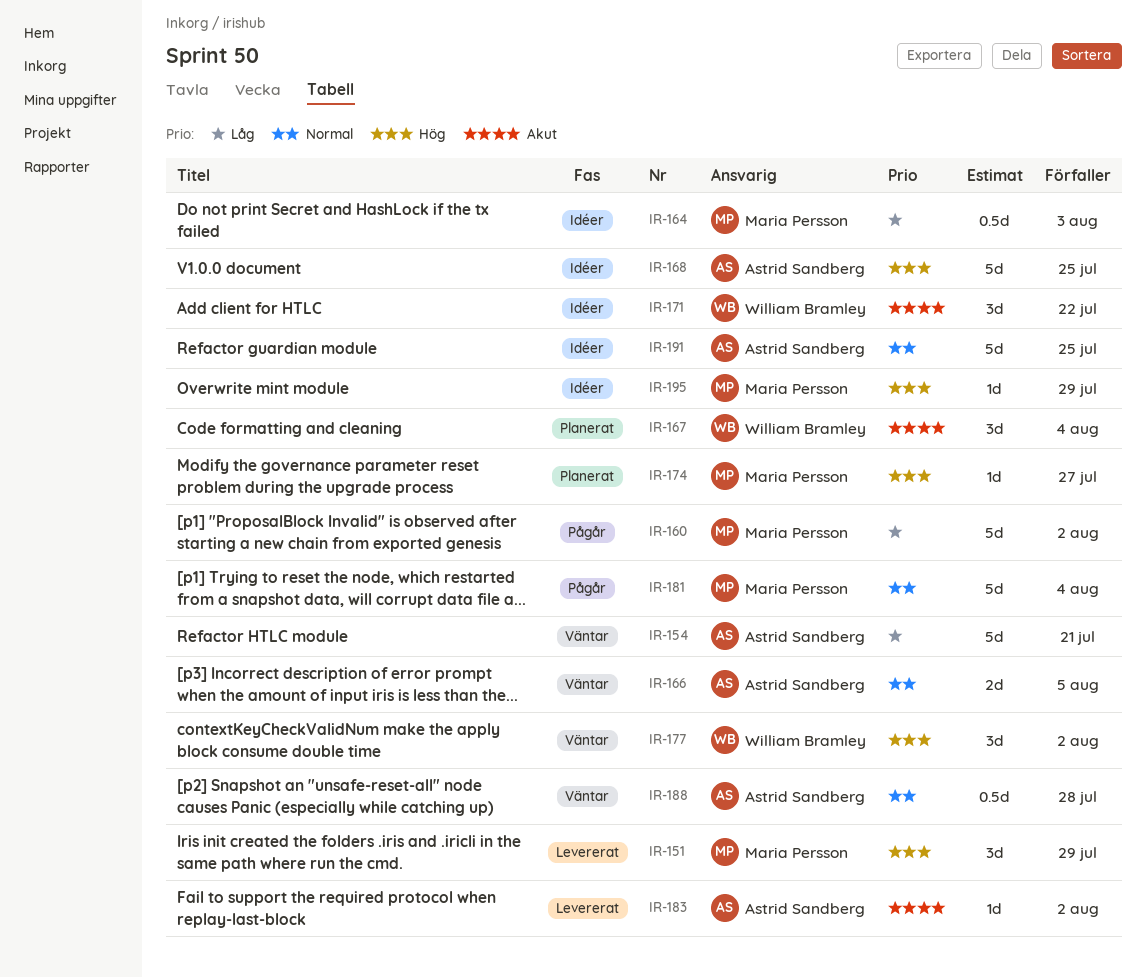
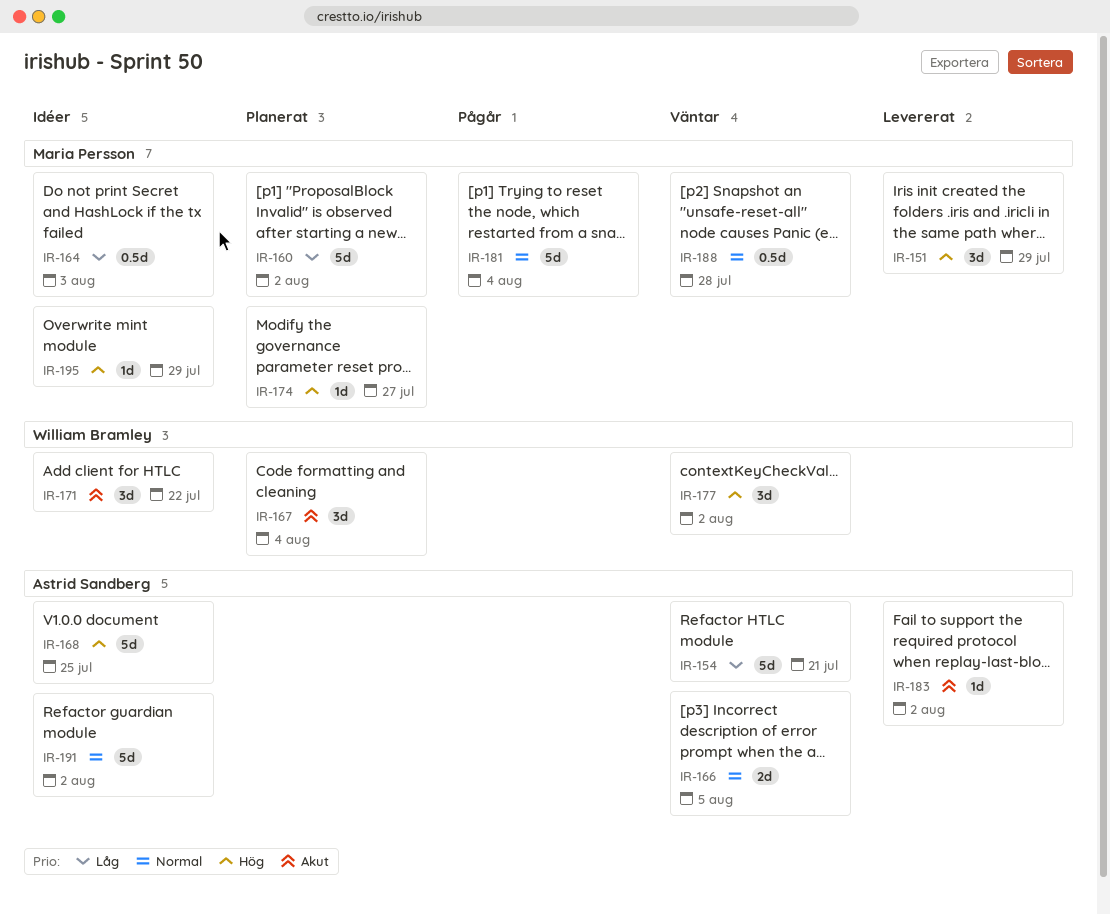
IR-160, status: Pågår -> Planerat
IR-188, owner: Astrid Sandberg -> Maria Persson
IR-191, due: Jul 25 -> Aug 2

